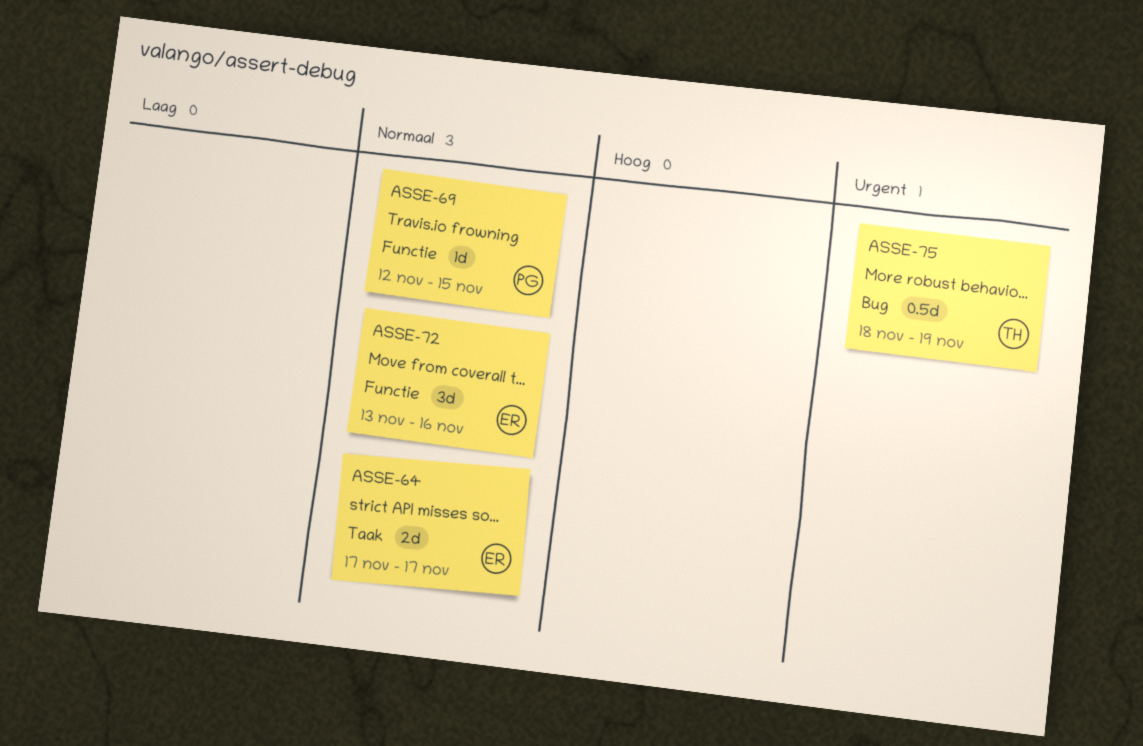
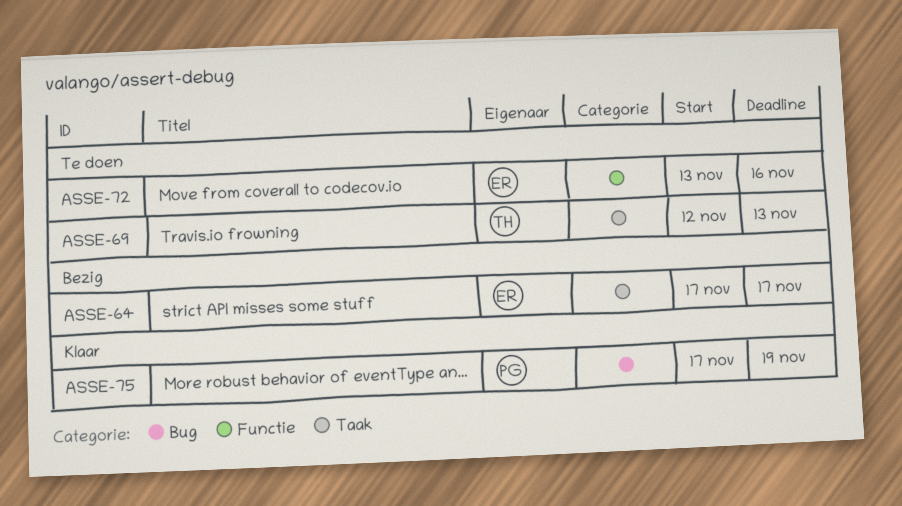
ASSE-69, owner: PG -> TH
ASSE-69, label: Functie -> Taak
ASSE-69, due: Nov 15 -> Nov 13
ASSE-75, owner: TH -> PG
ASSE-75, start: Nov 18 -> Nov 17

